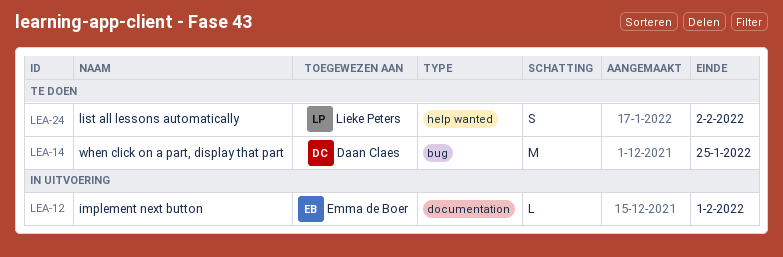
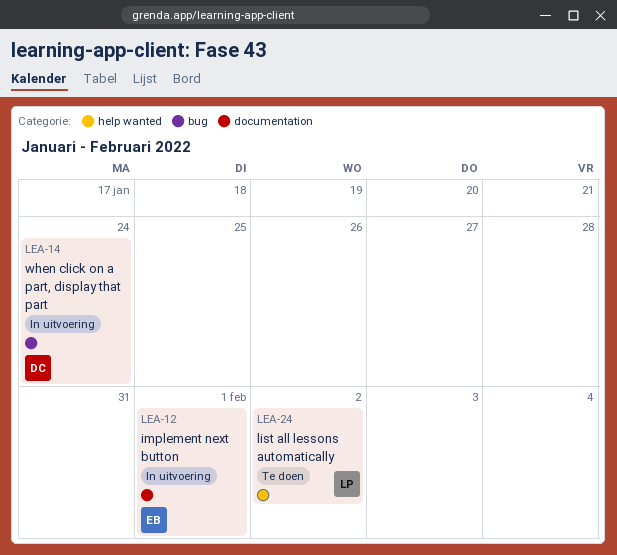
LEA-14, status: Te doen -> In uitvoering
LEA-14, due: Jan 25 -> Jan 24

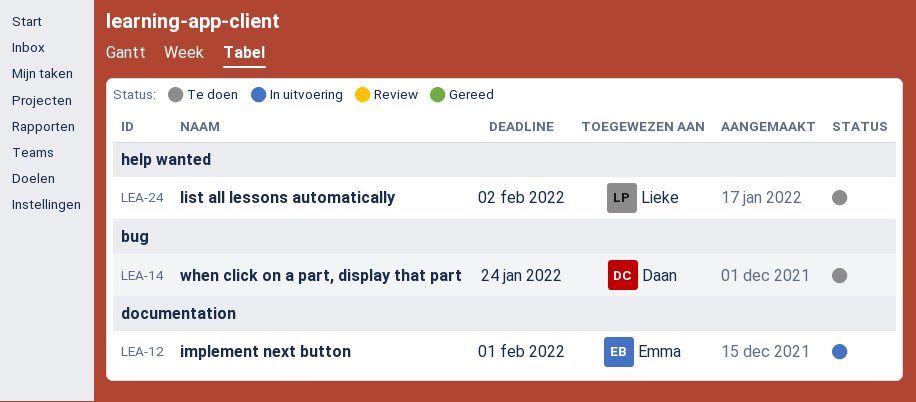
LEA-14, status: In uitvoering -> Te doen

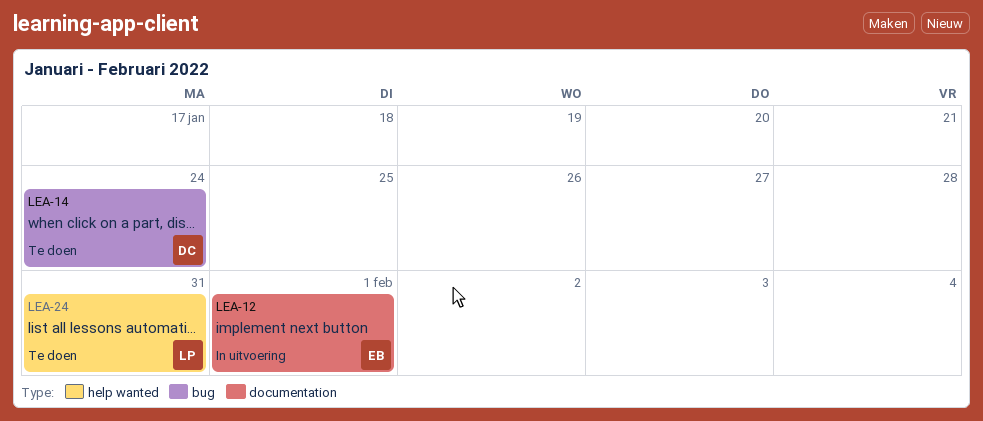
LEA-24, due: Feb 2 -> Jan 31

